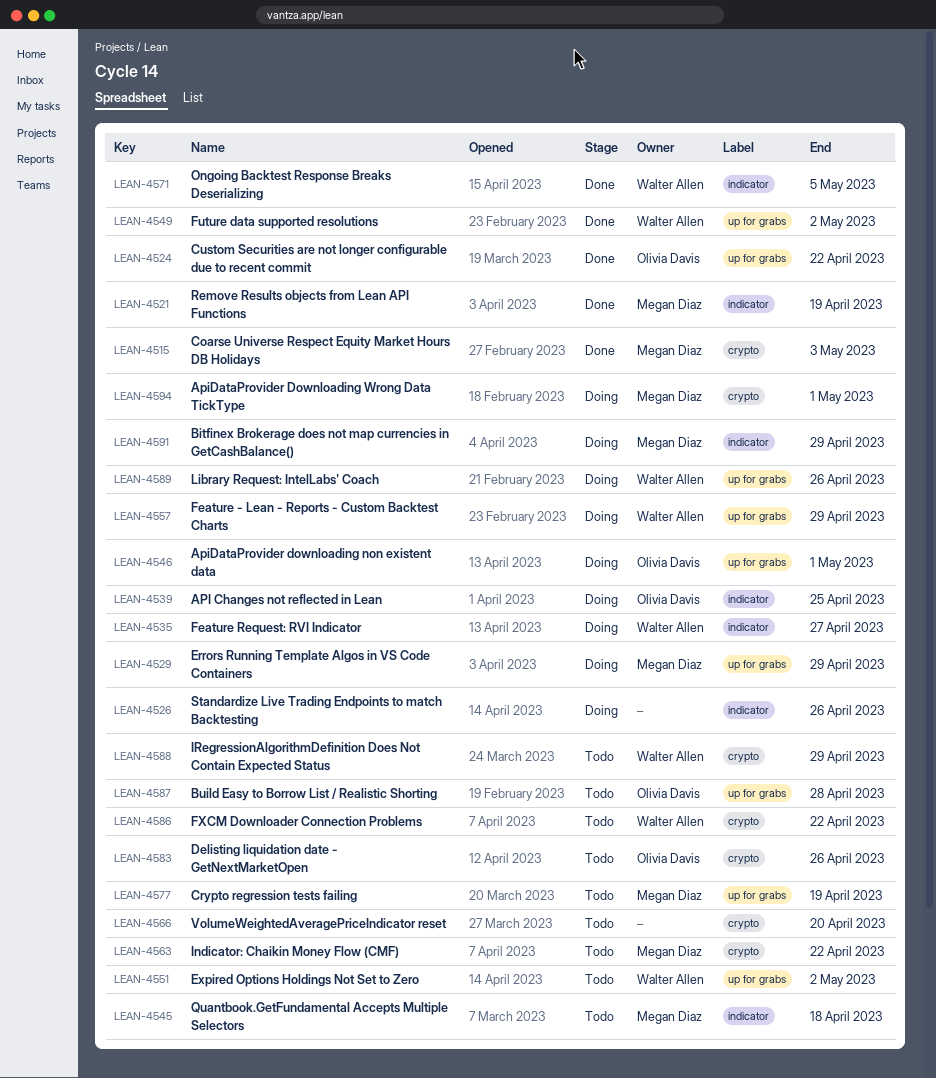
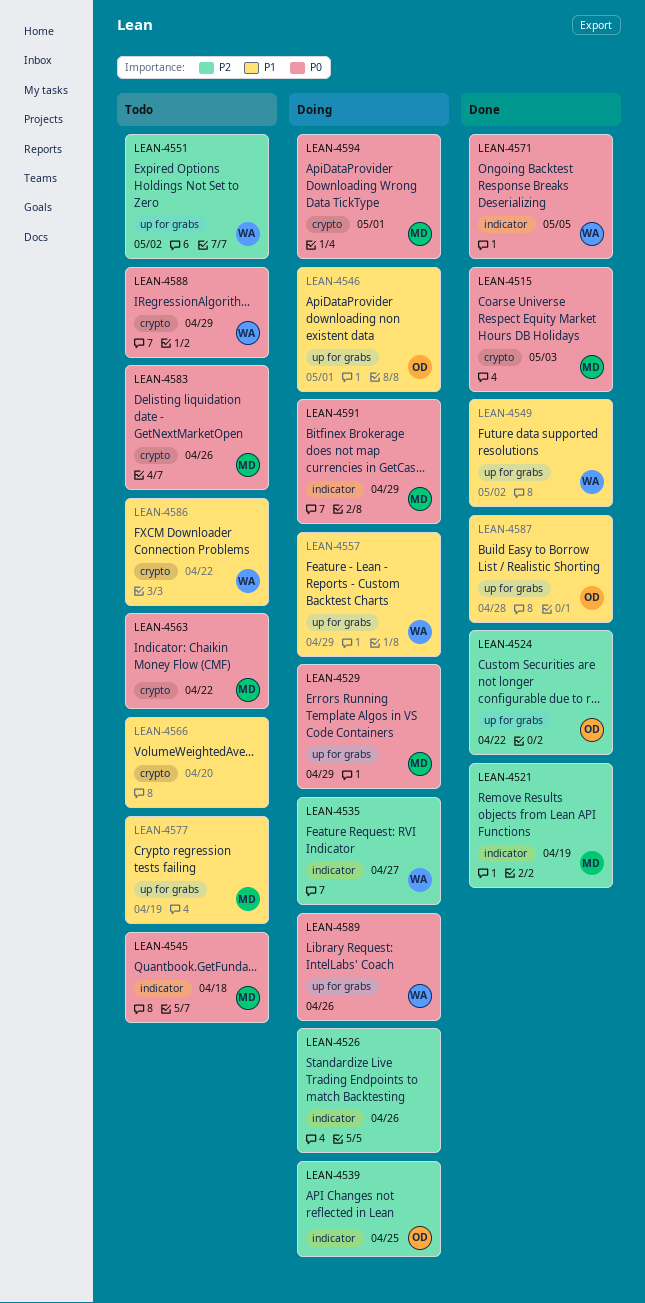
LEAN-4583, owner: Olivia Davis -> Megan Diaz
LEAN-4587, status: Todo -> Done

